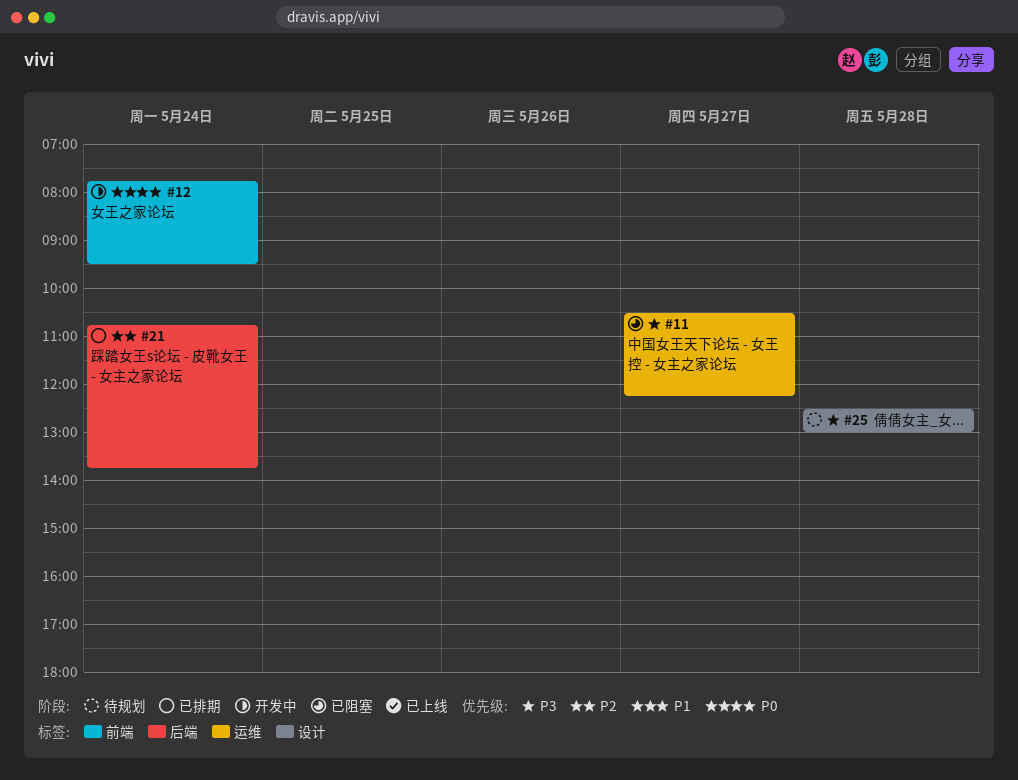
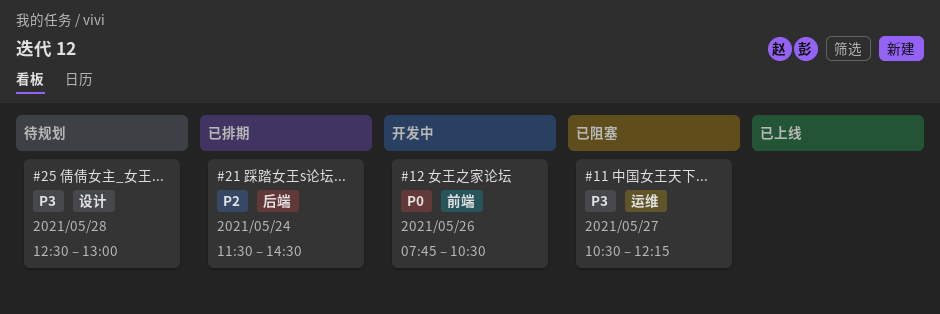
#12, day: May 24 -> May 26
#12, ends: 09:30 -> 10:30
#21, begins: 10:45 -> 11:30
#21, ends: 13:45 -> 14:30

